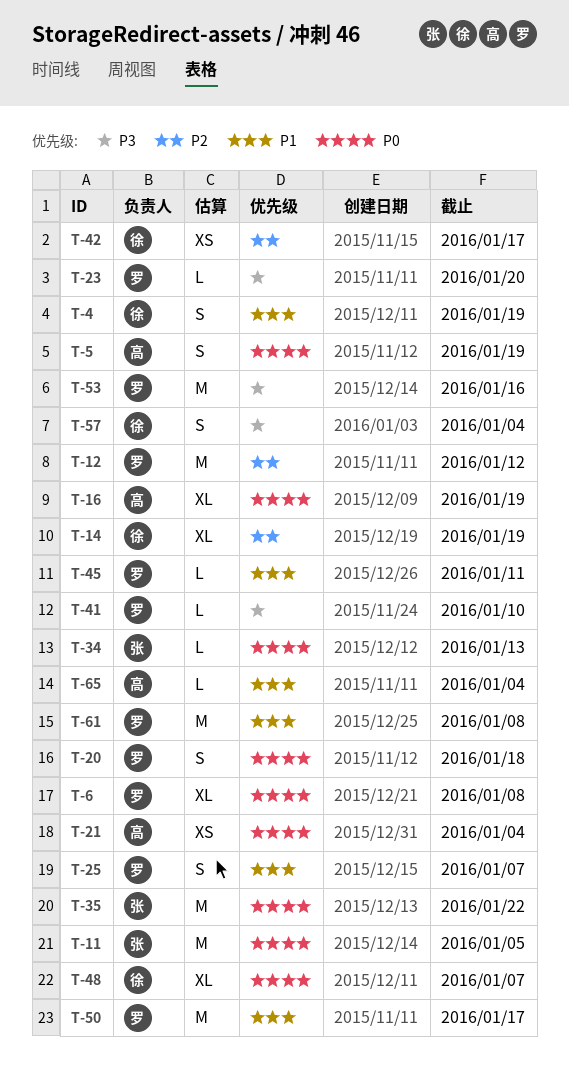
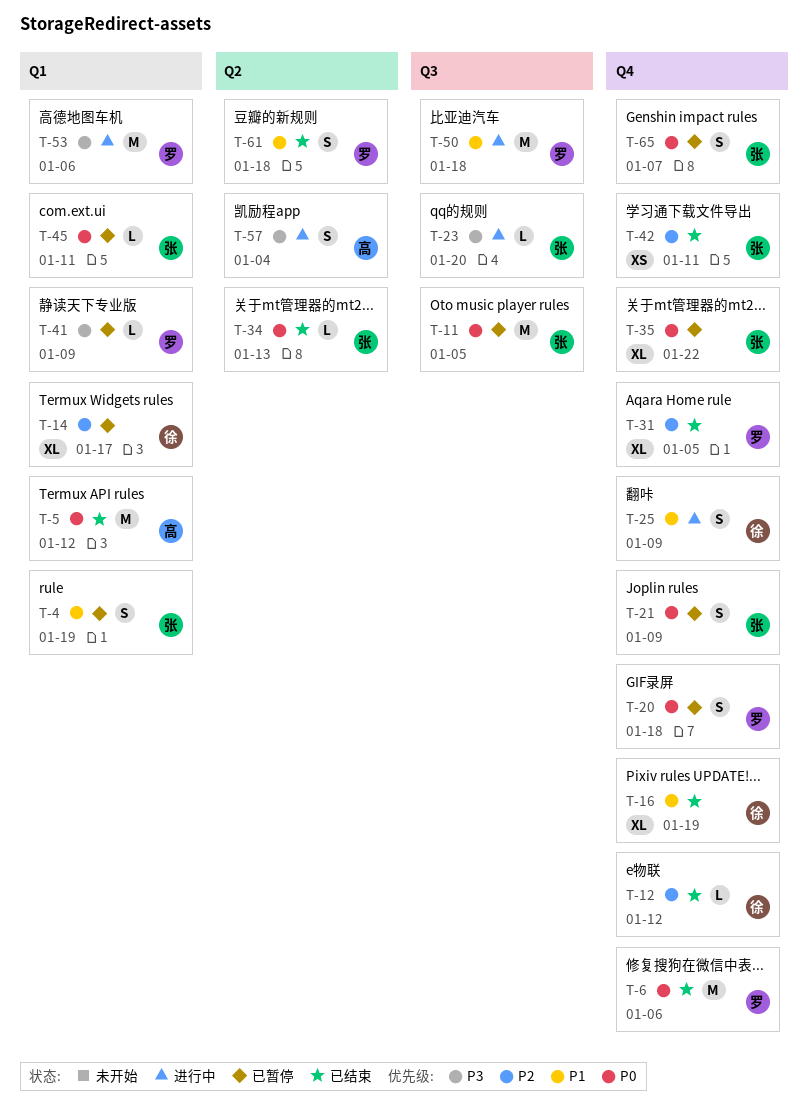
T-4, owner: 徐 -> 张
T-5, estimate: S -> M
T-5, due: Jan 19 -> Jan 12
T-6, estimate: XL -> M
T-6, due: Jan 8 -> Jan 6
T-12, owner: 罗 -> 徐
T-12, estimate: M -> L
T-14, due: Jan 19 -> Jan 17
T-16, owner: 高 -> 徐
T-16, priority: P0 -> P1
T-21, owner: 高 -> 张
T-21, estimate: XS -> S
T-21, due: Jan 4 -> Jan 9
T-23, owner: 罗 -> 张
T-25, owner: 罗 -> 徐
T-25, due: Jan 7 -> Jan 9
T-31: none -> present
T-35, estimate: M -> XL
T-41, due: Jan 10 -> Jan 9
T-42, owner: 徐 -> 张
T-42, due: Jan 17 -> Jan 11
T-45, owner: 罗 -> 张
T-45, priority: P1 -> P0
T-48: present -> none
T-50, due: Jan 17 -> Jan 18
T-53, due: Jan 16 -> Jan 6
T-57, owner: 徐 -> 高
T-61, estimate: M -> S
T-61, due: Jan 8 -> Jan 18
T-65, owner: 高 -> 张
T-65, priority: P1 -> P0
T-65, estimate: L -> S
T-65, due: Jan 4 -> Jan 7

